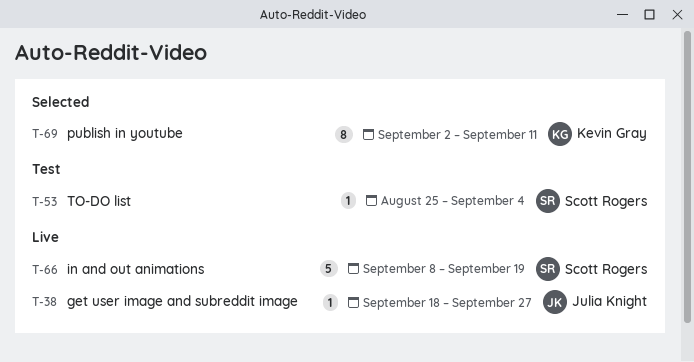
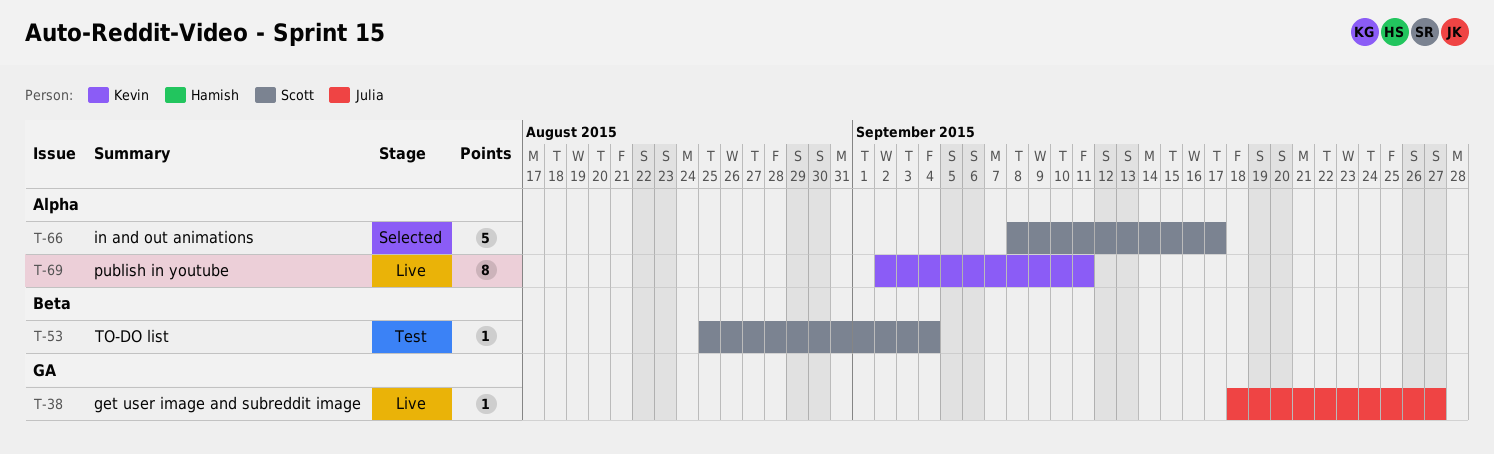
T-66, status: Live -> Selected
T-66, due: Sep 19 -> Sep 17
T-69, status: Selected -> Live

